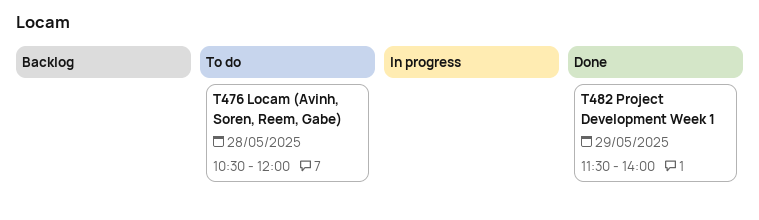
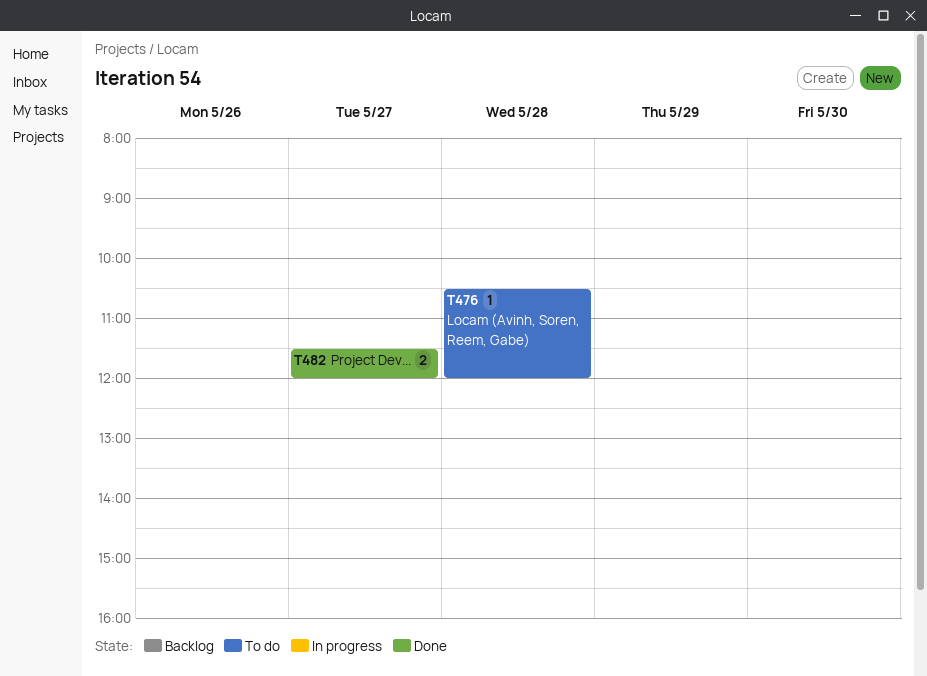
T482, day: May 29 -> May 27
T482, ends: 14:00 -> 12:00

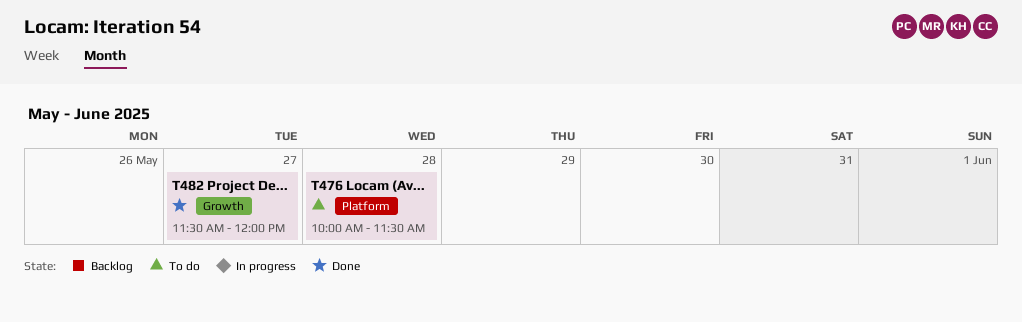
T476, begins: 10:30 -> 10:00
T476, ends: 12:00 -> 11:30

